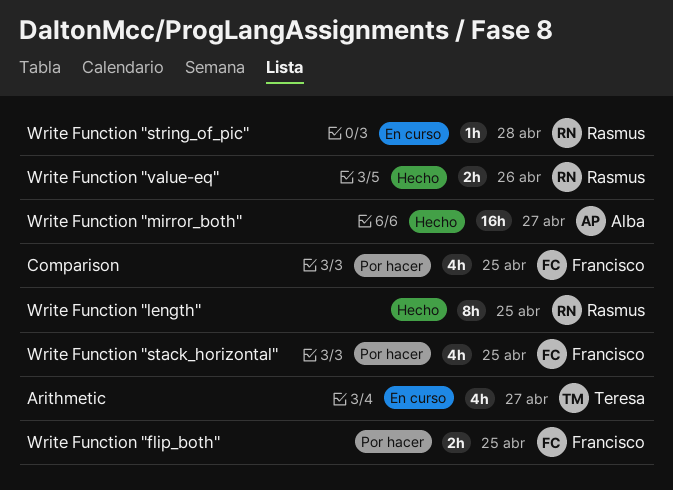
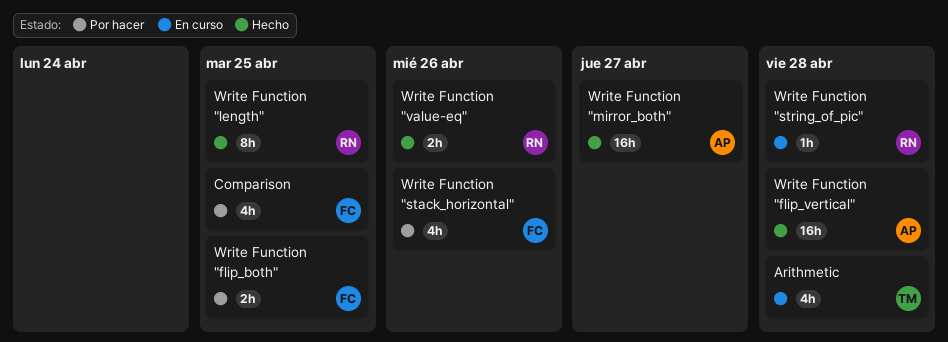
Arithmetic, due: Apr 27 -> Apr 28
Write Function "flip_vertical": none -> present
Write Function "stack_horizontal", due: Apr 25 -> Apr 26

